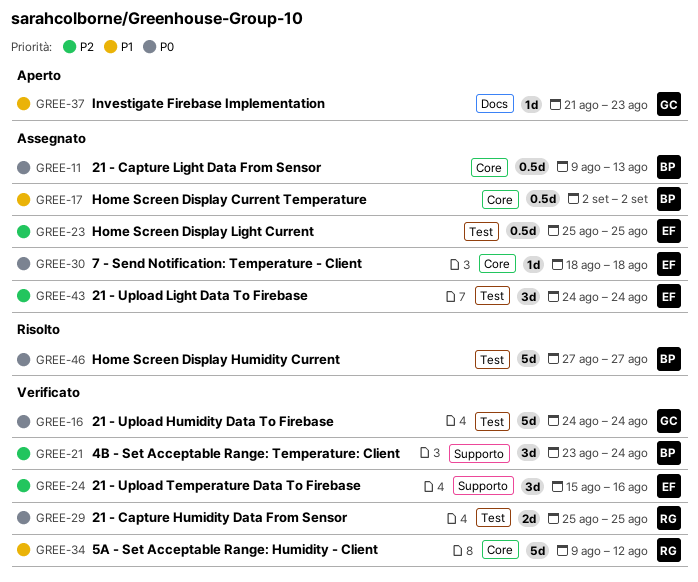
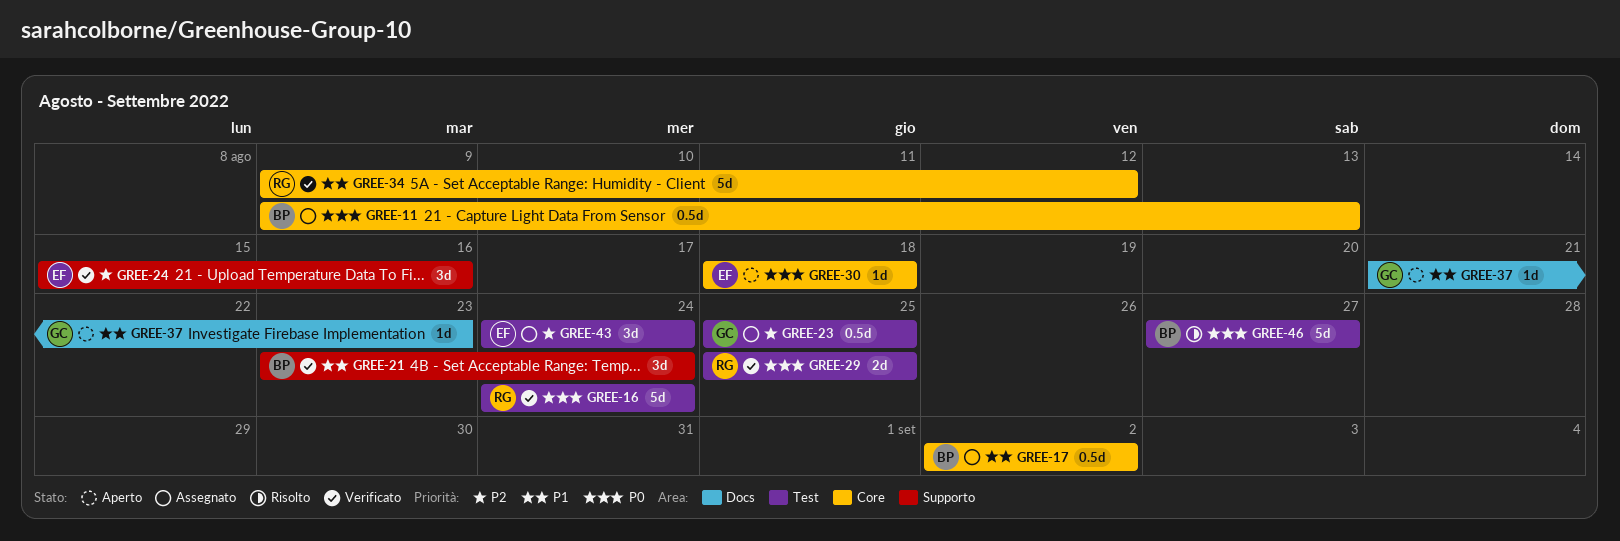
GREE-16, owner: GC -> RG
GREE-21, priority: P2 -> P1
GREE-23, owner: EF -> GC
GREE-30, status: Assegnato -> Aperto

